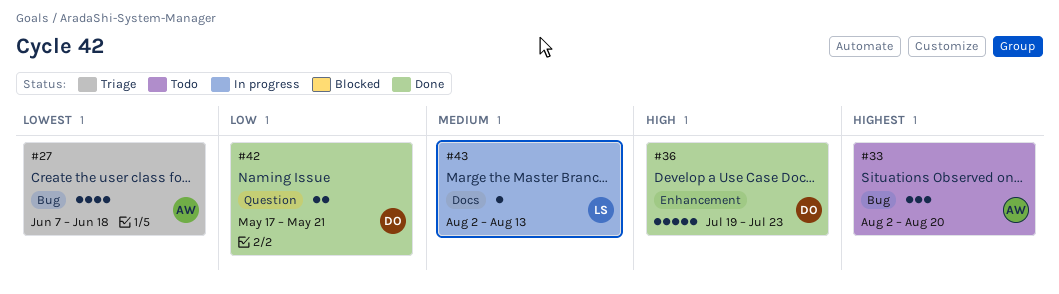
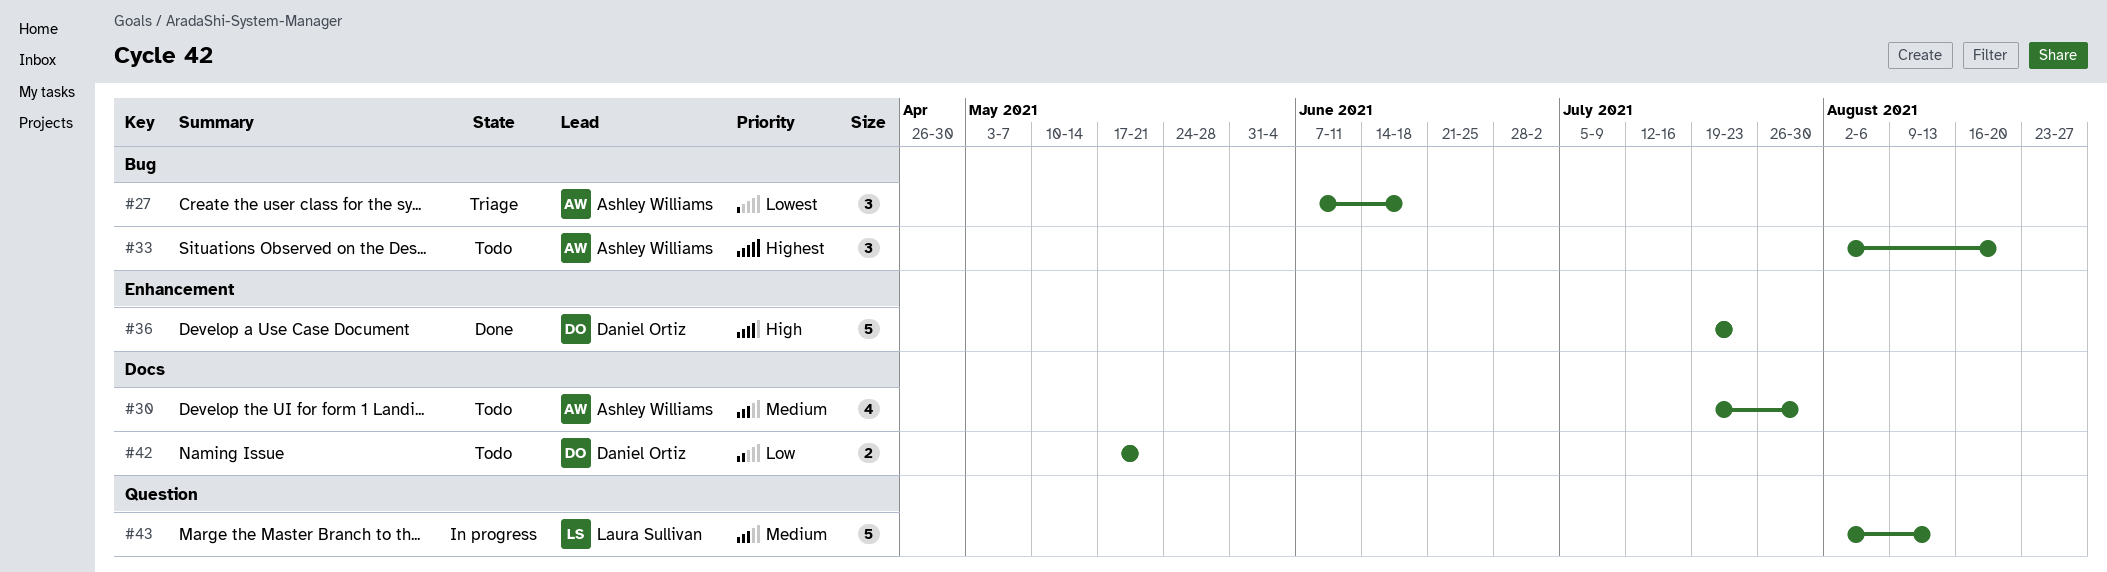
#27, estimate: 4 -> 3
#30: none -> present
#42, status: Done -> Todo
#42, label: Question -> Docs
#43, label: Docs -> Question
#43, estimate: 1 -> 5

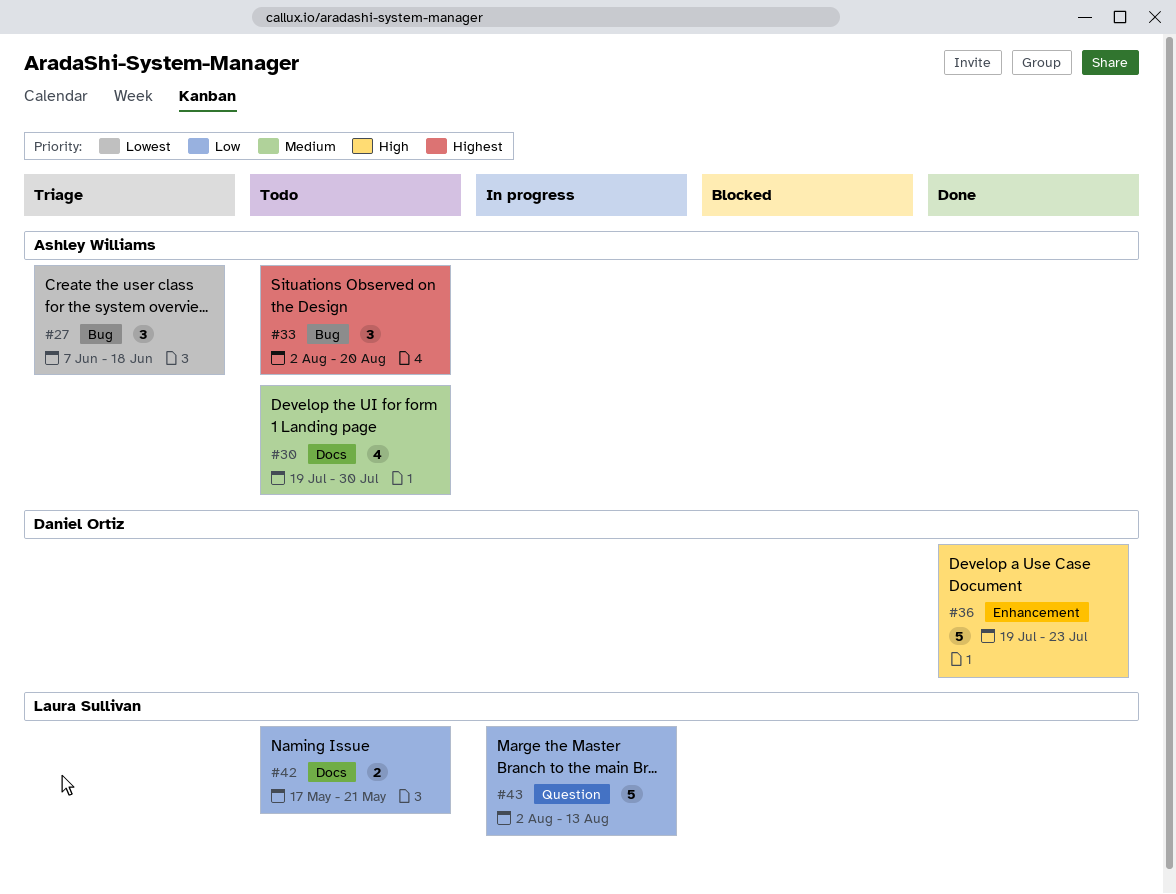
#42, owner: Daniel Ortiz -> Laura Sullivan
#43, priority: Medium -> Low

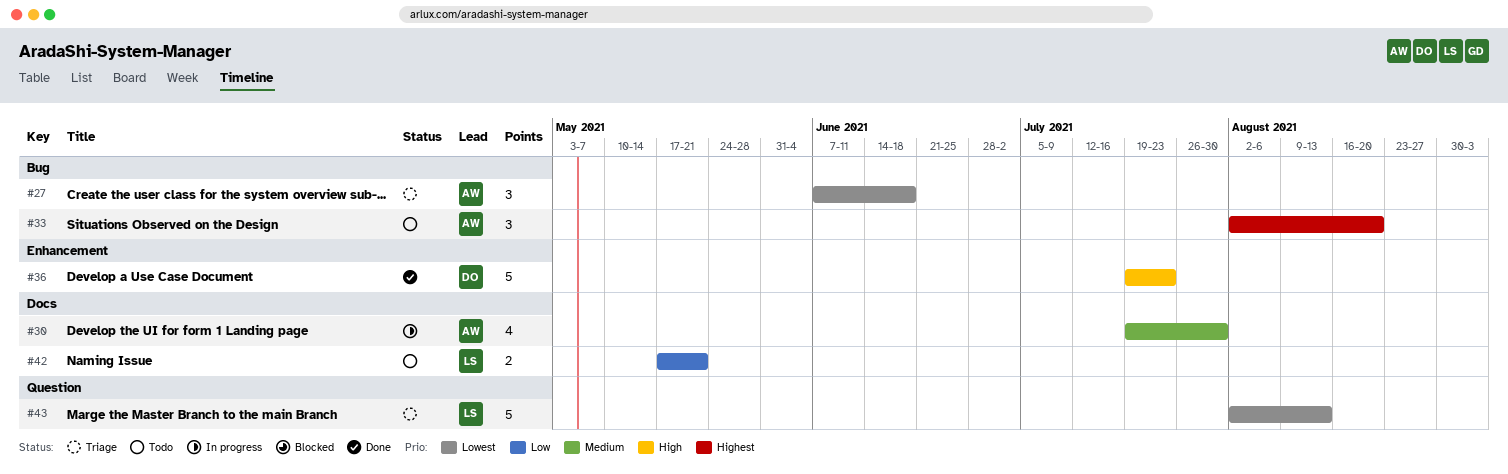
#30, status: Todo -> In progress
#43, status: In progress -> Triage
#43, priority: Low -> Lowest

